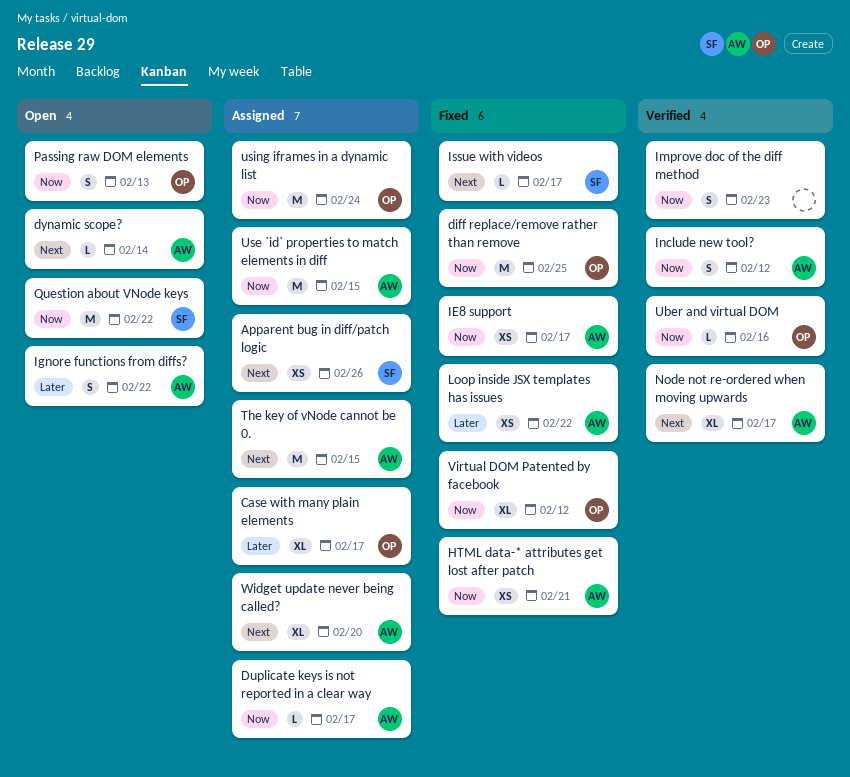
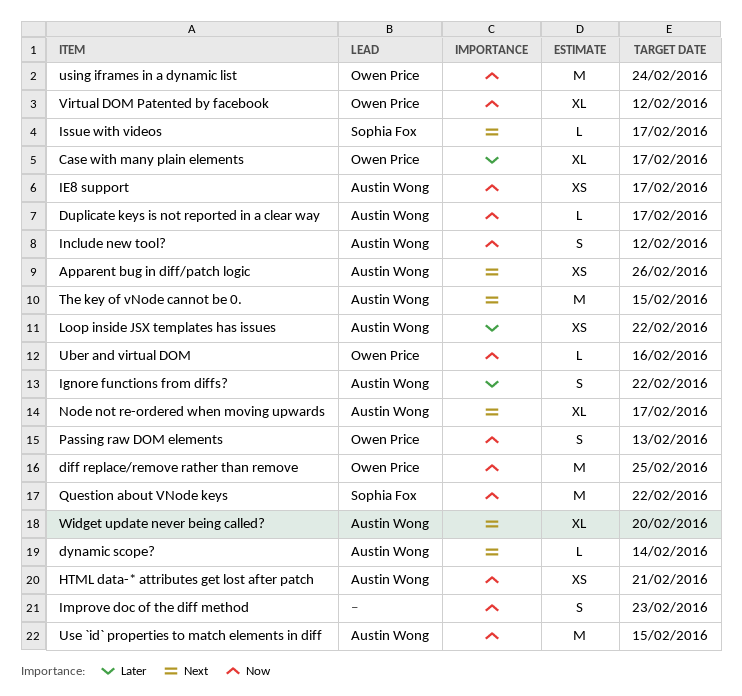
Apparent bug in diff/patch logic, owner: Sophia Fox -> Austin Wong

